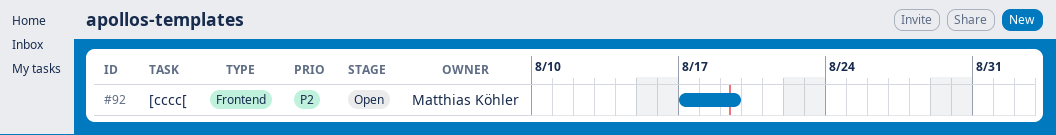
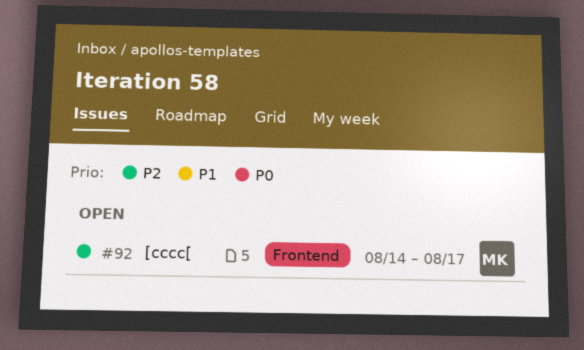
#92, start: Aug 17 -> Aug 14
#92, due: Aug 19 -> Aug 17

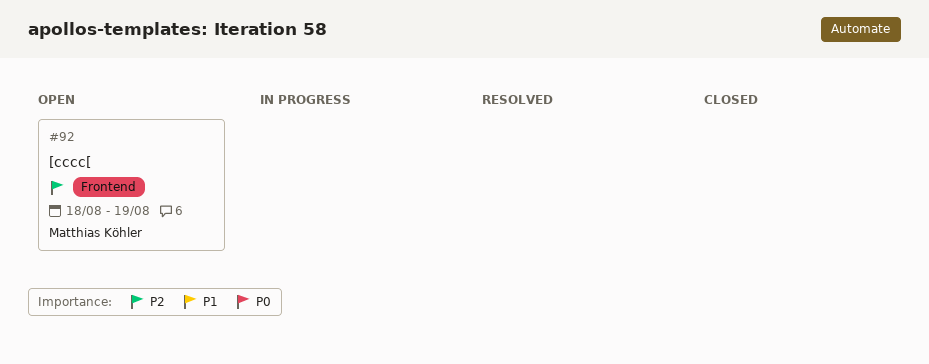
#92, start: Aug 14 -> Aug 18
#92, due: Aug 17 -> Aug 19

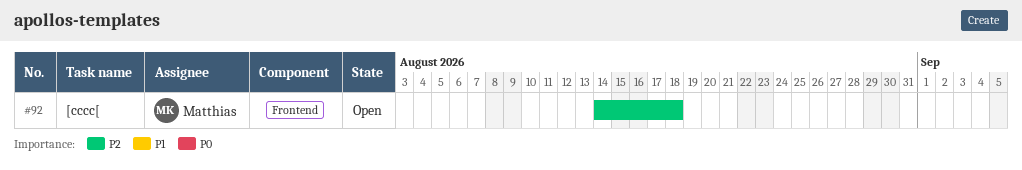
#92, start: Aug 18 -> Aug 14
#92, due: Aug 19 -> Aug 18

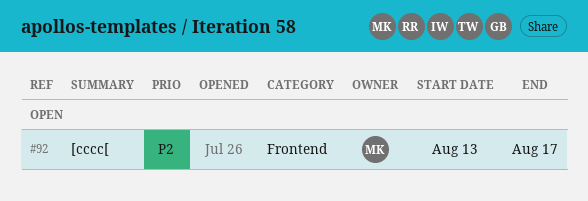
#92, start: Aug 14 -> Aug 13
#92, due: Aug 18 -> Aug 17

